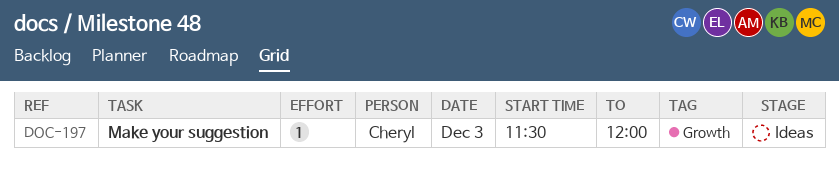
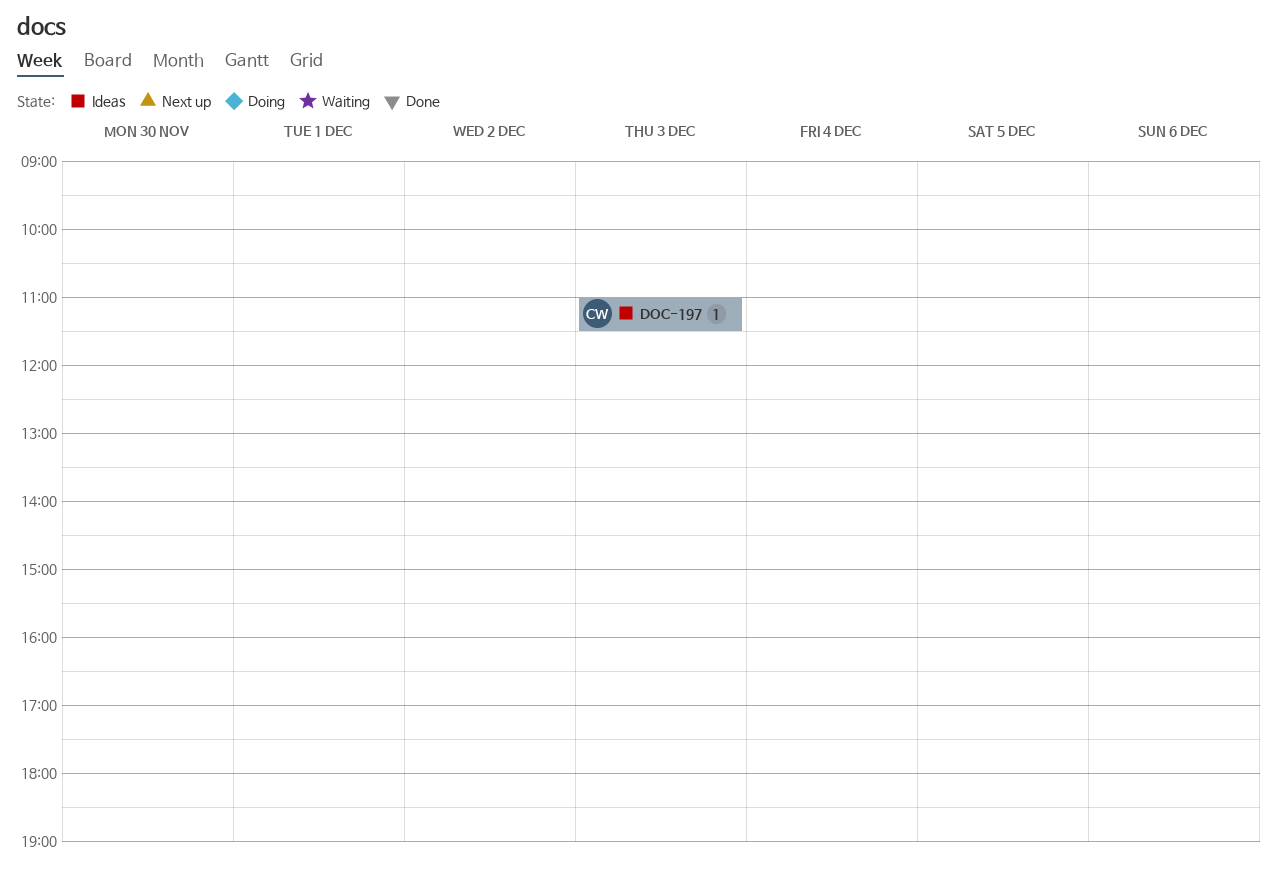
DOC-197, begins: 11:30 -> 11:00
DOC-197, ends: 12:00 -> 11:30

